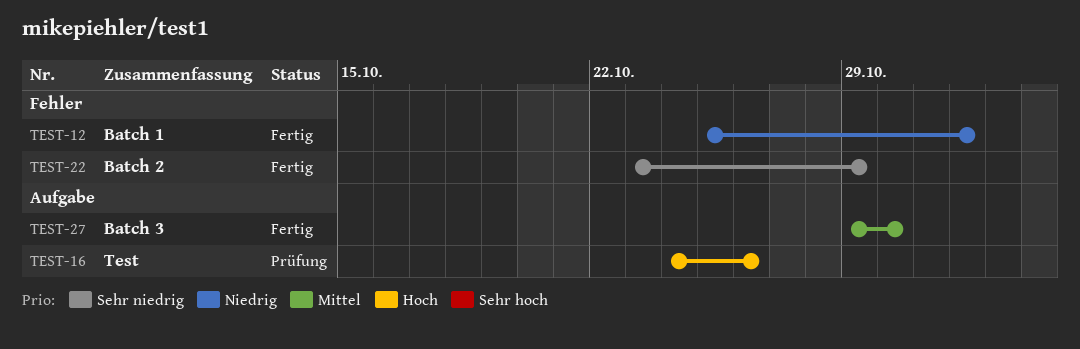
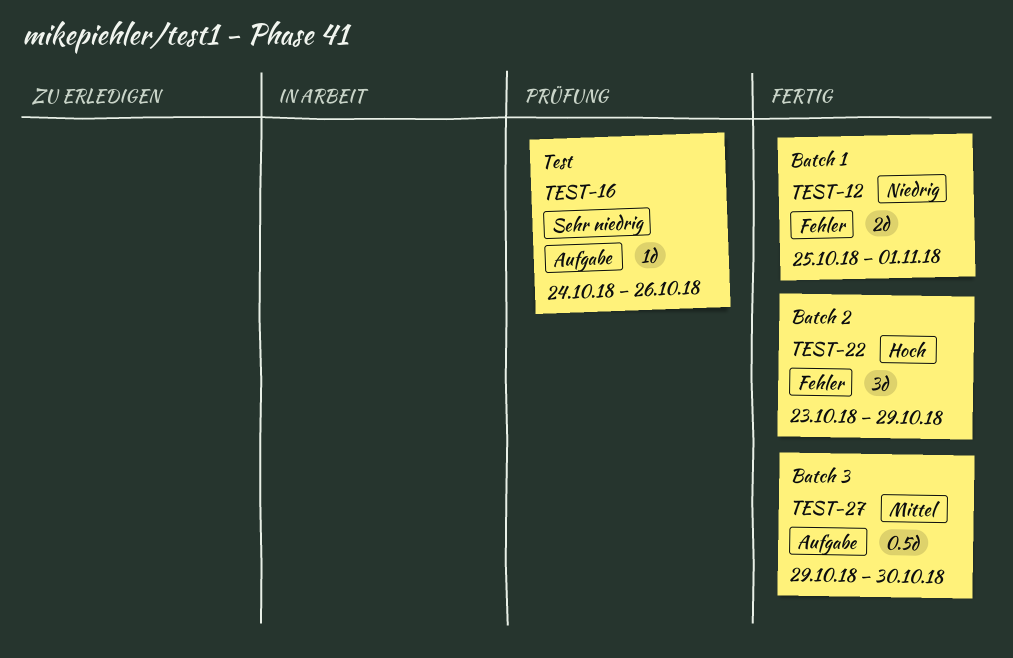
TEST-16, priority: Hoch -> Sehr niedrig
TEST-22, priority: Sehr niedrig -> Hoch

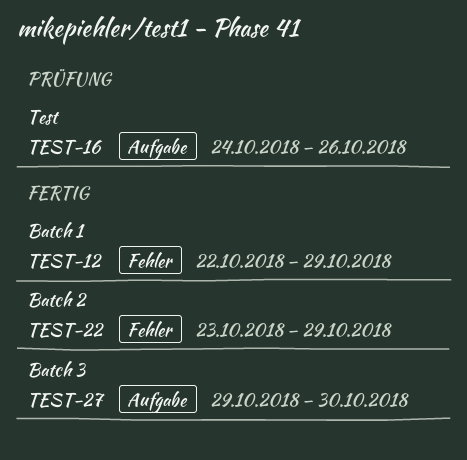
TEST-12, start: Oct 25 -> Oct 22
TEST-12, due: Nov 1 -> Oct 29

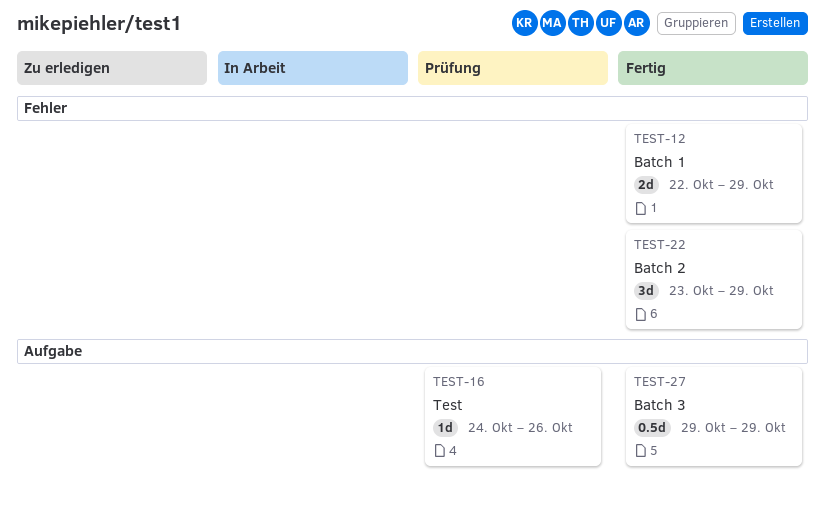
TEST-27, due: Oct 30 -> Oct 29

